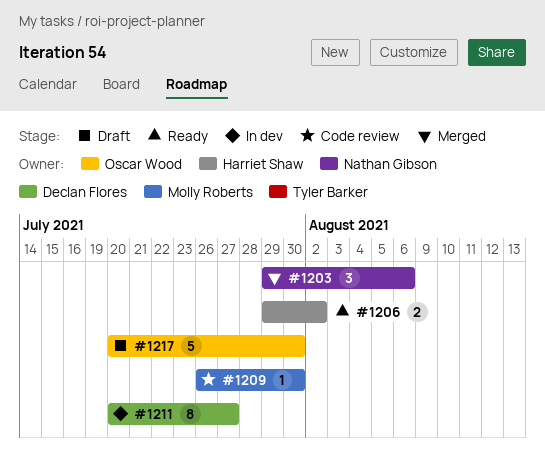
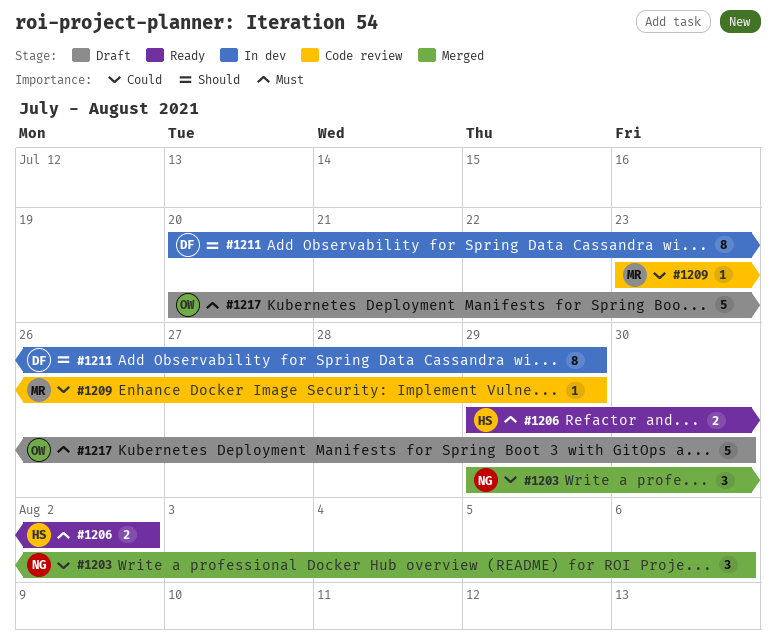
#1209, start: Jul 26 -> Jul 23
#1209, due: Jul 30 -> Jul 29
#1211, due: Jul 27 -> Jul 29

